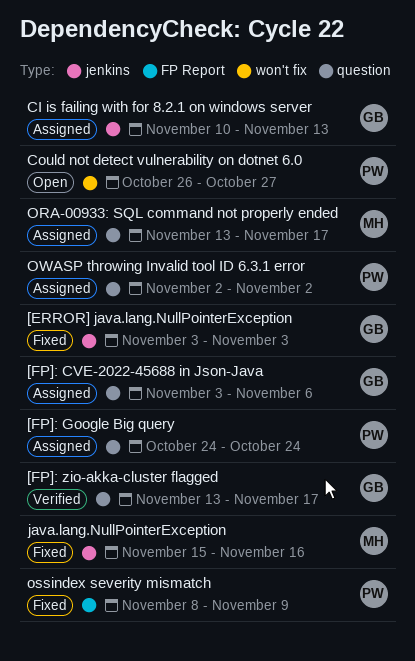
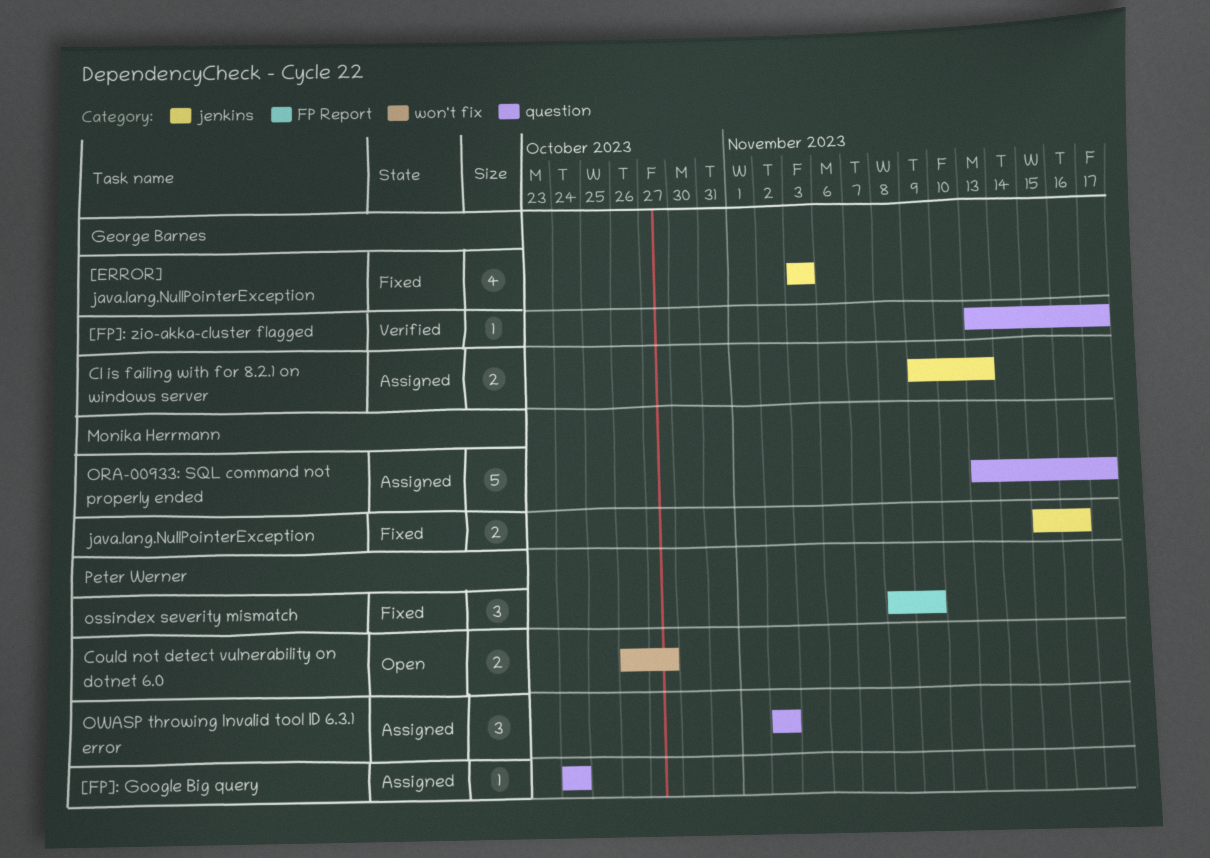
[FP]: CVE-2022-45688 in Json-Java: present -> none
CI is failing with for 8.2.1 on windows server, start: Nov 10 -> Nov 9

